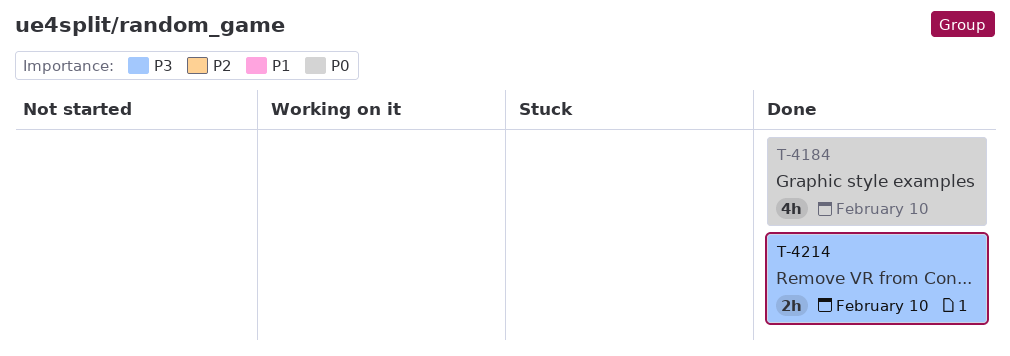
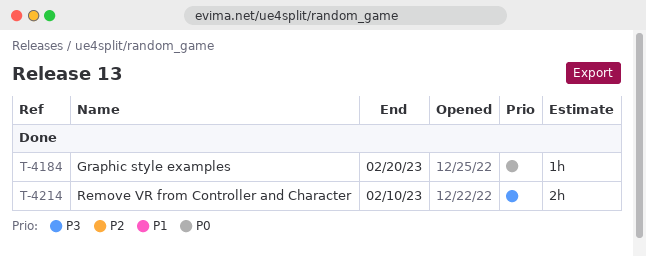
T-4184, estimate: 4h -> 1h
T-4184, due: Feb 10 -> Feb 20

